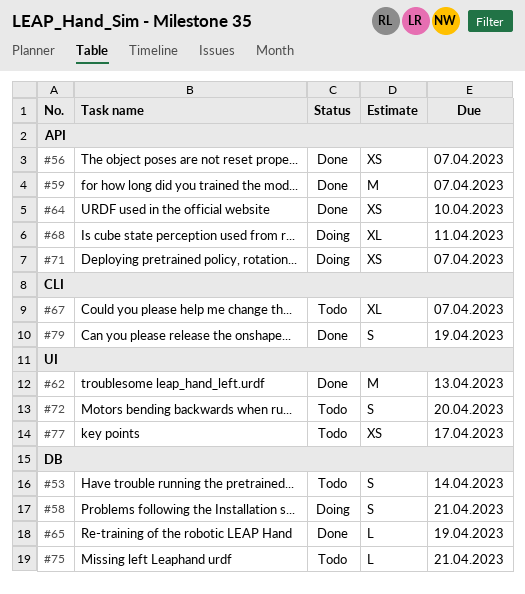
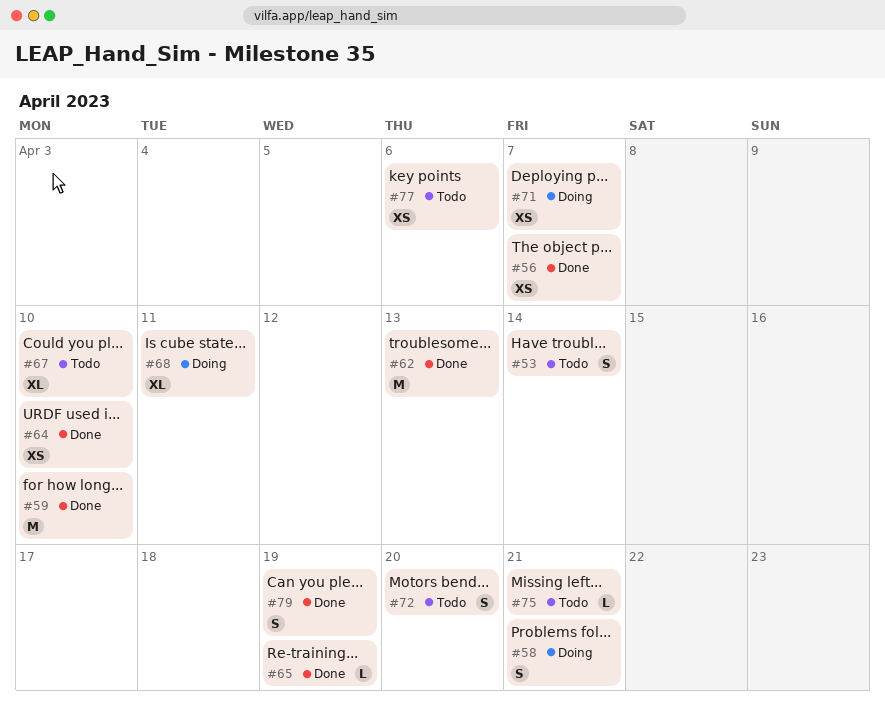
#59, due: Apr 7 -> Apr 10
#67, due: Apr 7 -> Apr 10
#77, due: Apr 17 -> Apr 6

